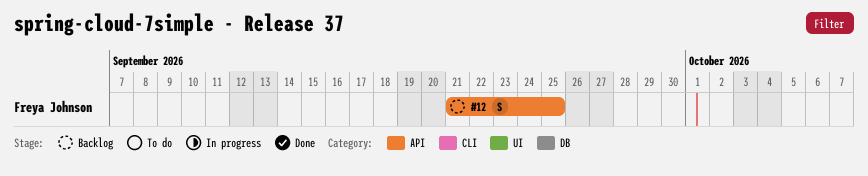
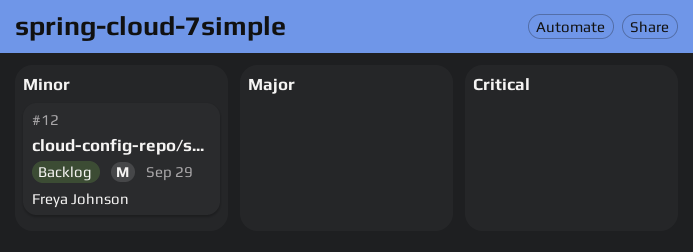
#12, estimate: S -> M
#12, due: Sep 25 -> Sep 29

